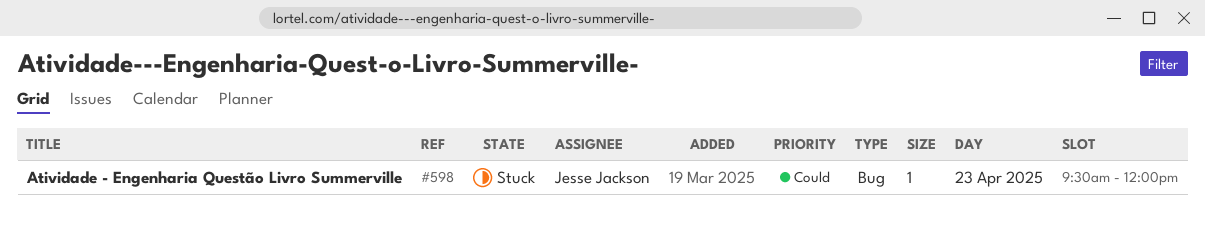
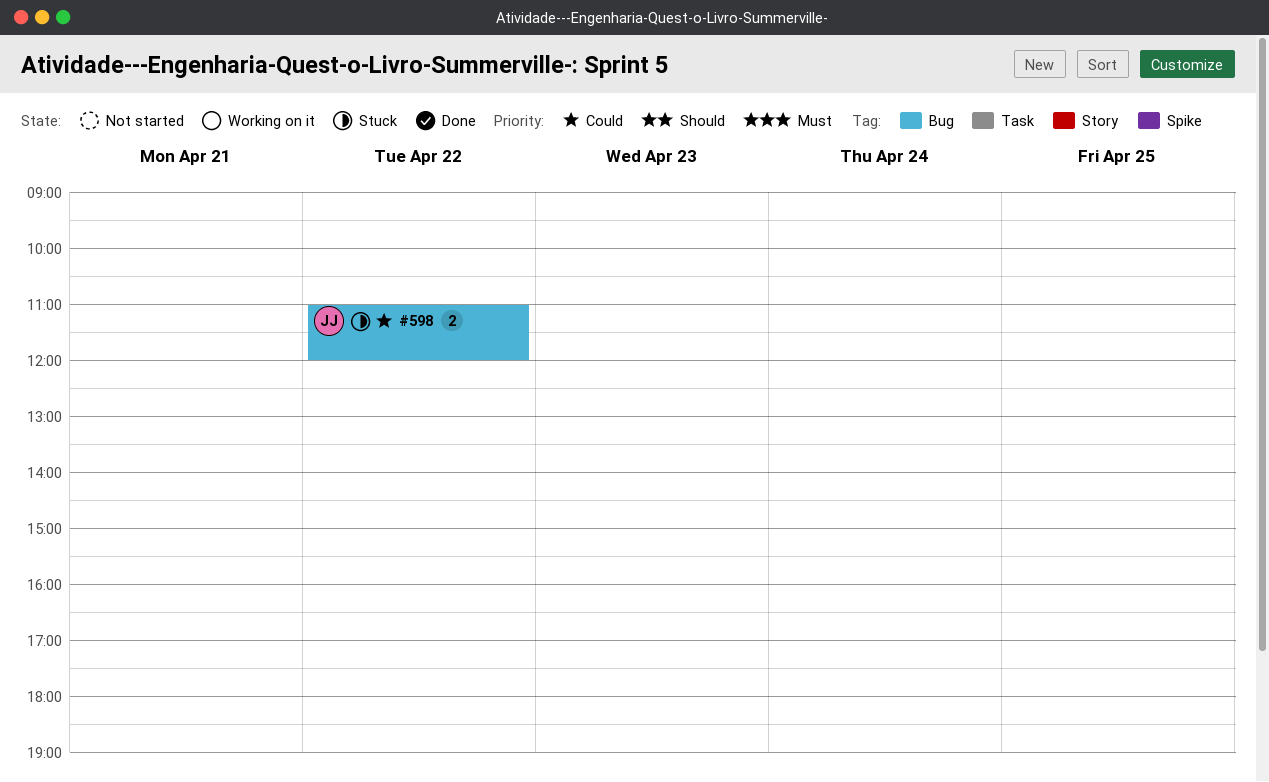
#598, estimate: 1 -> 2
#598, day: Apr 23 -> Apr 22
#598, begins: 09:30 -> 11:00

